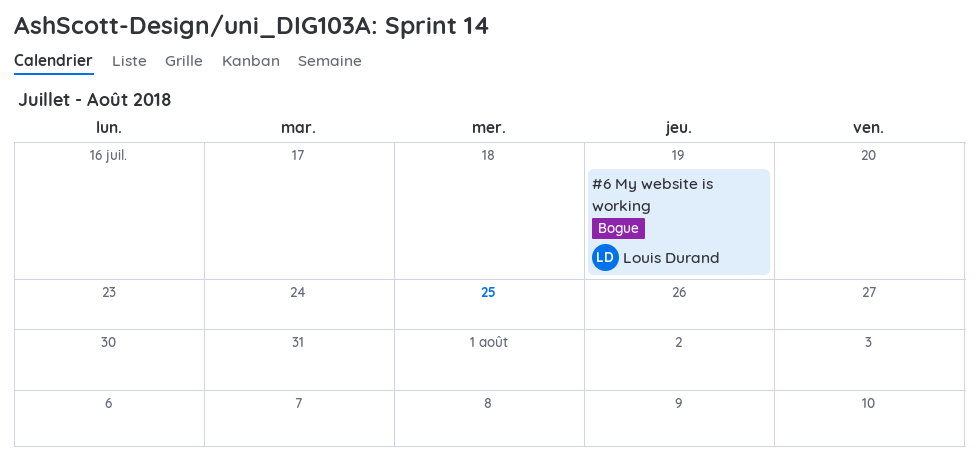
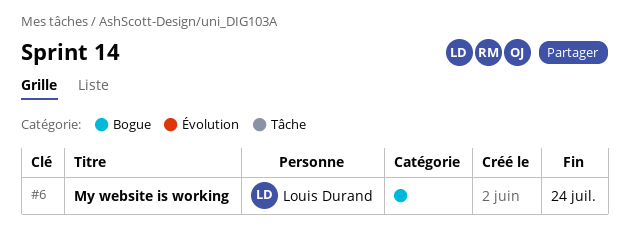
#6, due: Jul 19 -> Jul 24

